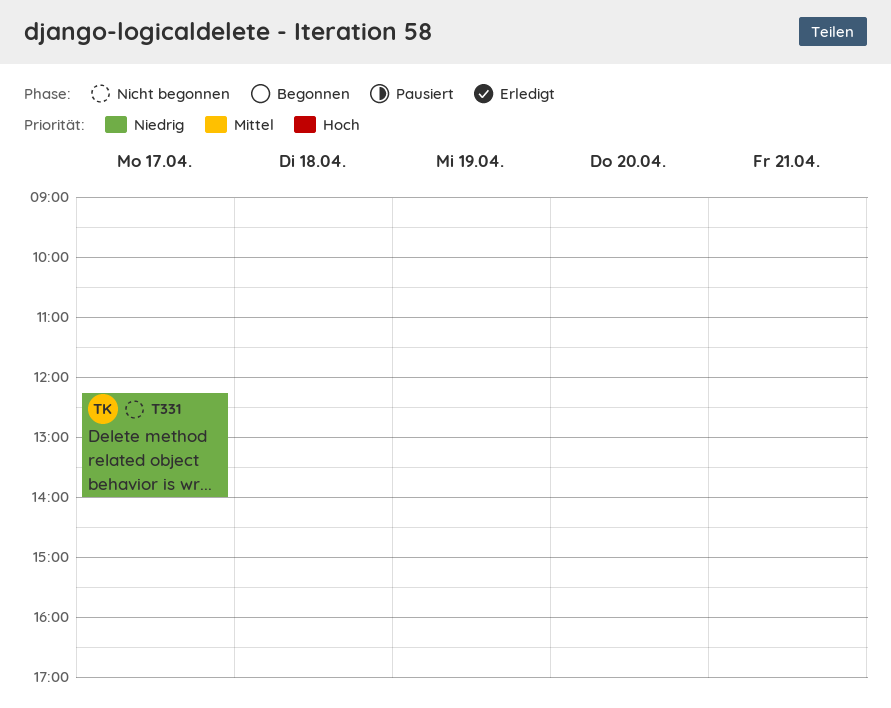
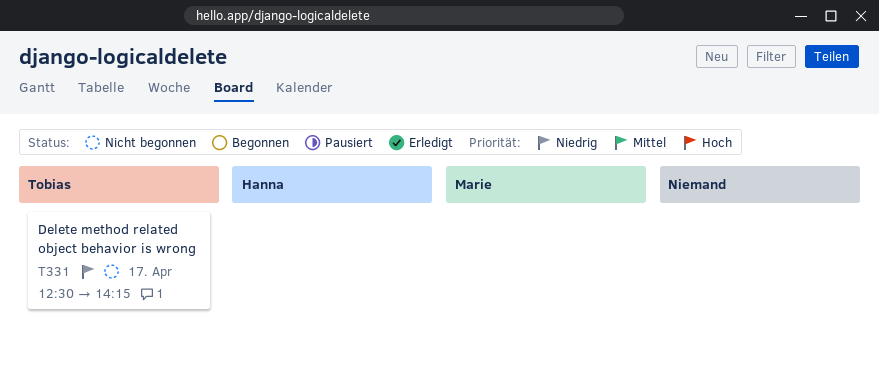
T331, begins: 12:15 -> 12:30
T331, ends: 14:00 -> 14:15

